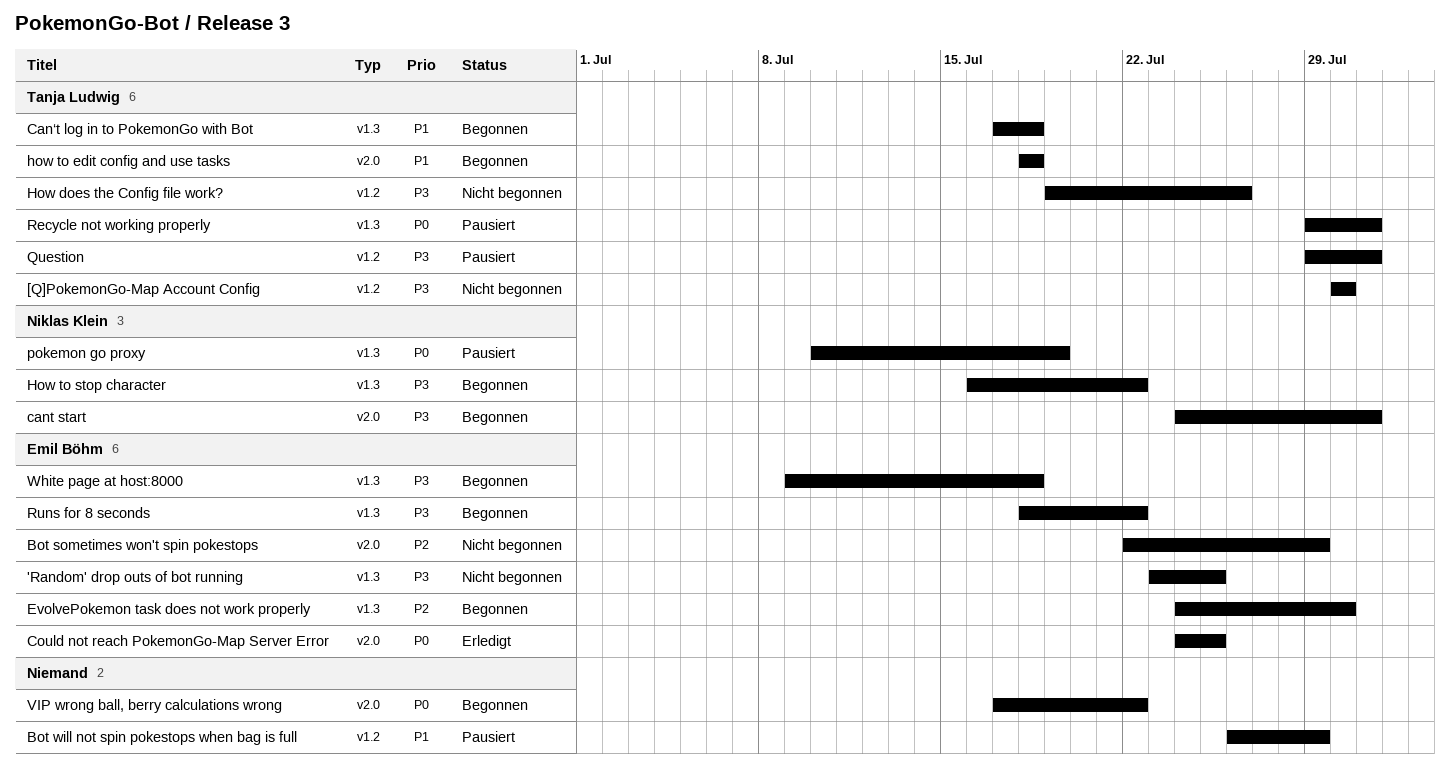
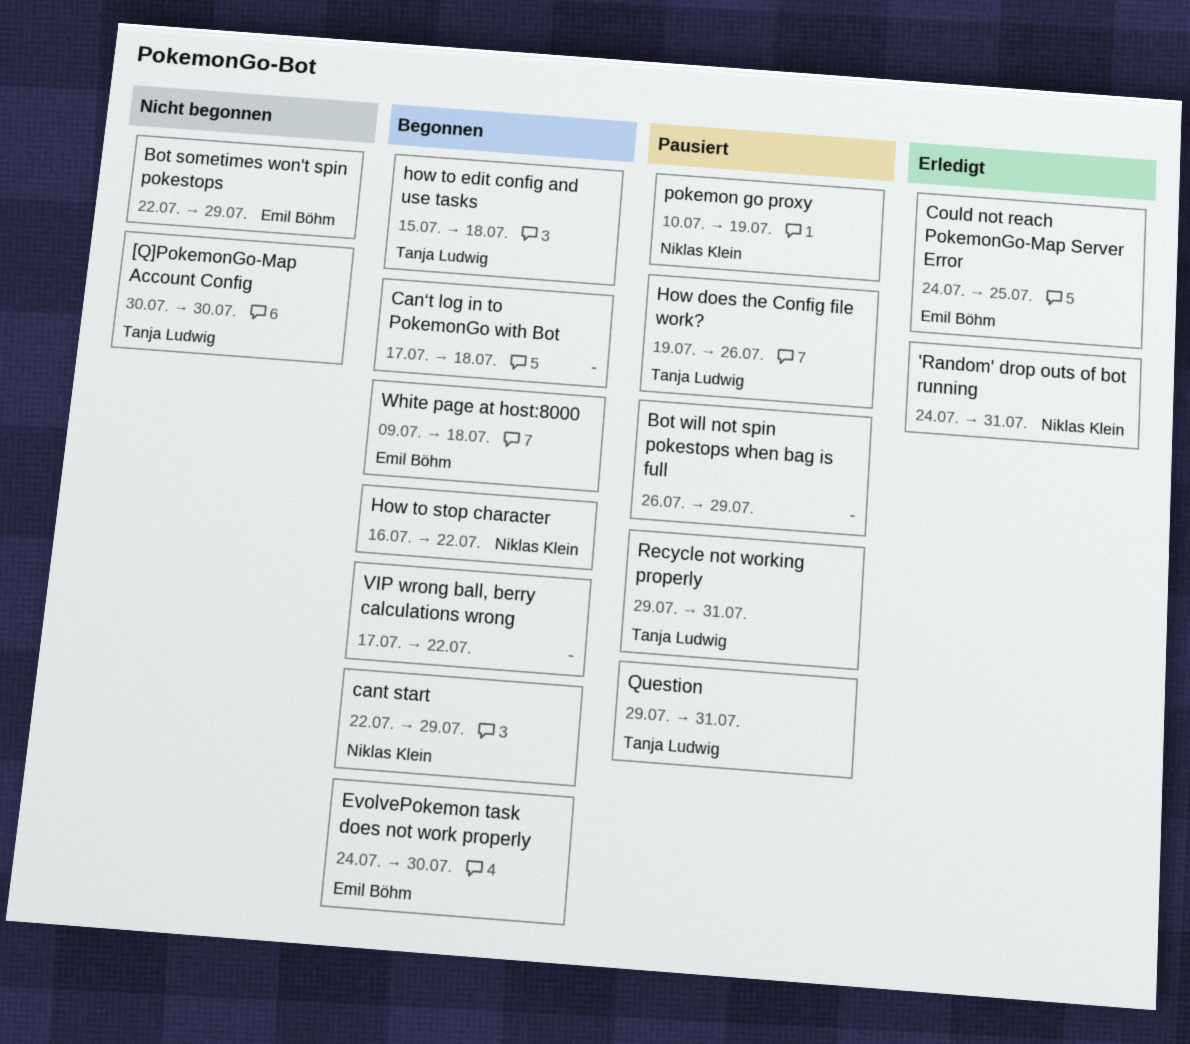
'Random' drop outs of bot running, status: Nicht begonnen -> Erledigt
'Random' drop outs of bot running, owner: Emil Böhm -> Niklas Klein
'Random' drop outs of bot running, start: Jul 23 -> Jul 24
'Random' drop outs of bot running, due: Jul 25 -> Jul 31
cant start, start: Jul 24 -> Jul 22
cant start, due: Jul 31 -> Jul 29
Can‘t log in to PokemonGo with Bot, owner: Tanja Ludwig -> none
How does the Config file work?, status: Nicht begonnen -> Pausiert
how to edit config and use tasks, start: Jul 18 -> Jul 15
Runs for 8 seconds: present -> none

